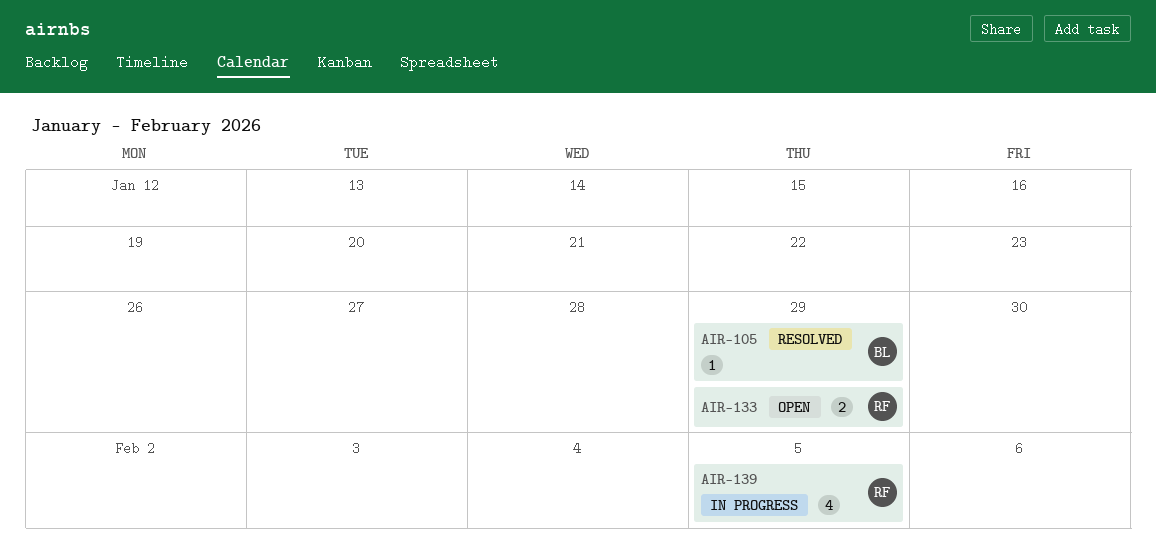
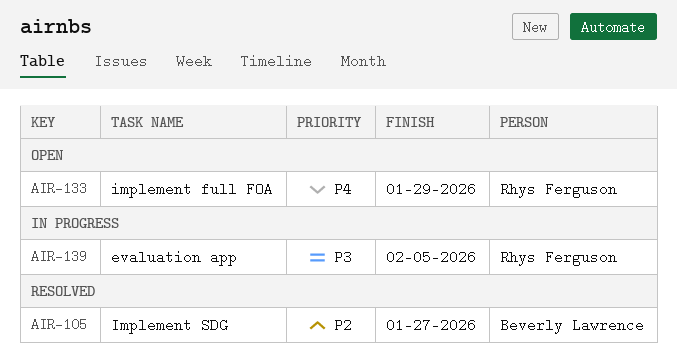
AIR-105, due: Jan 29 -> Jan 27

